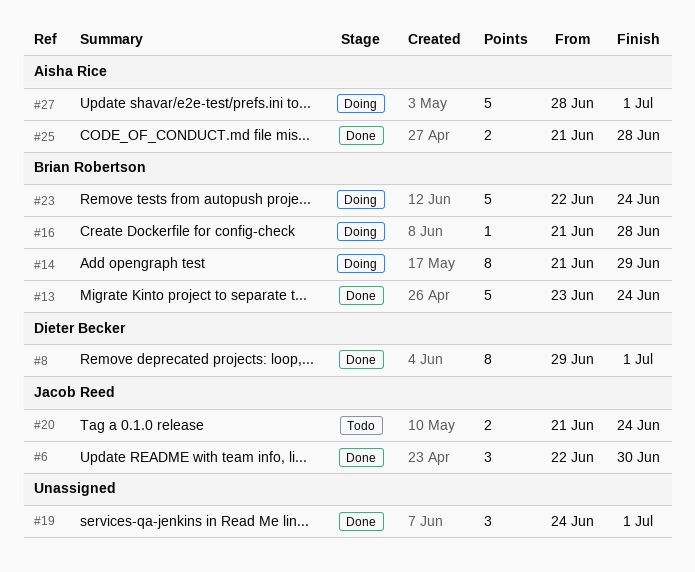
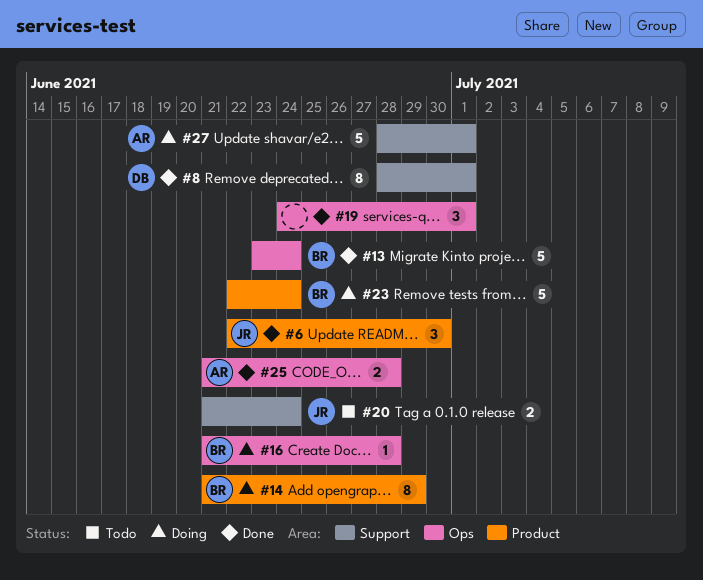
#8, start: Jun 29 -> Jun 28

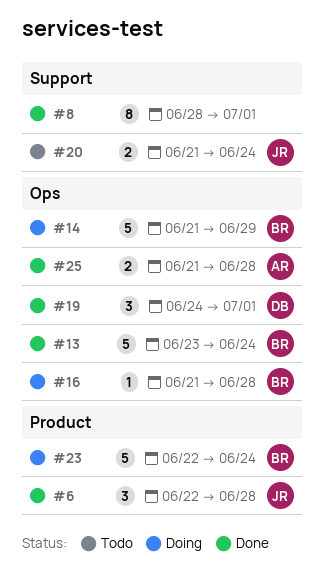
#6, due: Jun 30 -> Jun 28
#8, owner: DB -> none
#14, label: Product -> Ops
#14, estimate: 8 -> 5
#19, owner: none -> DB
#27: present -> none

